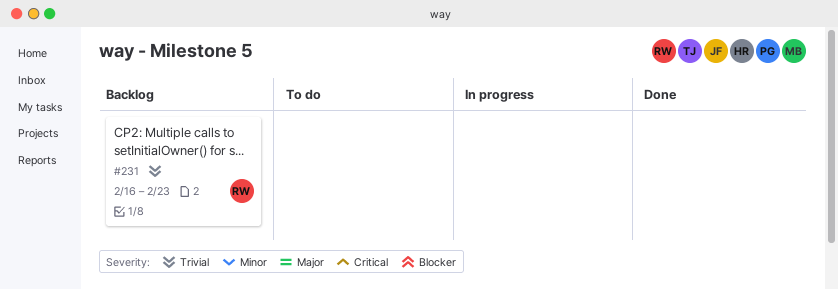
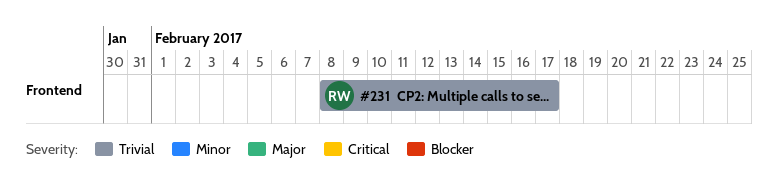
#231, start: Feb 16 -> Feb 8
#231, due: Feb 23 -> Feb 17

